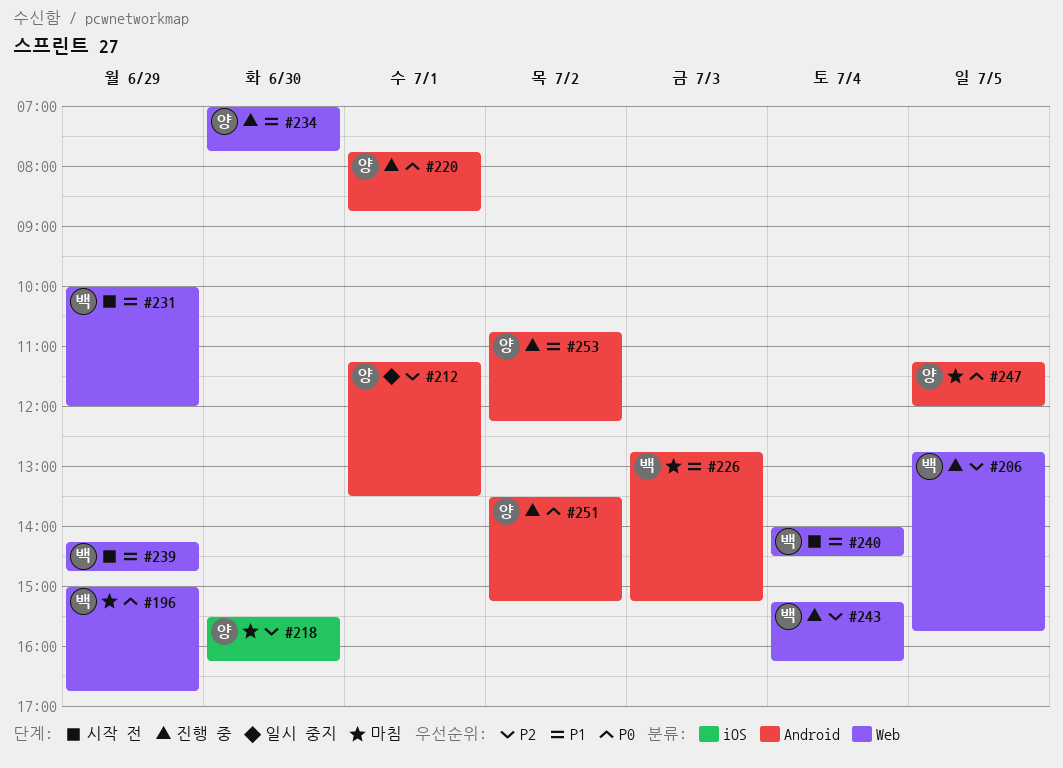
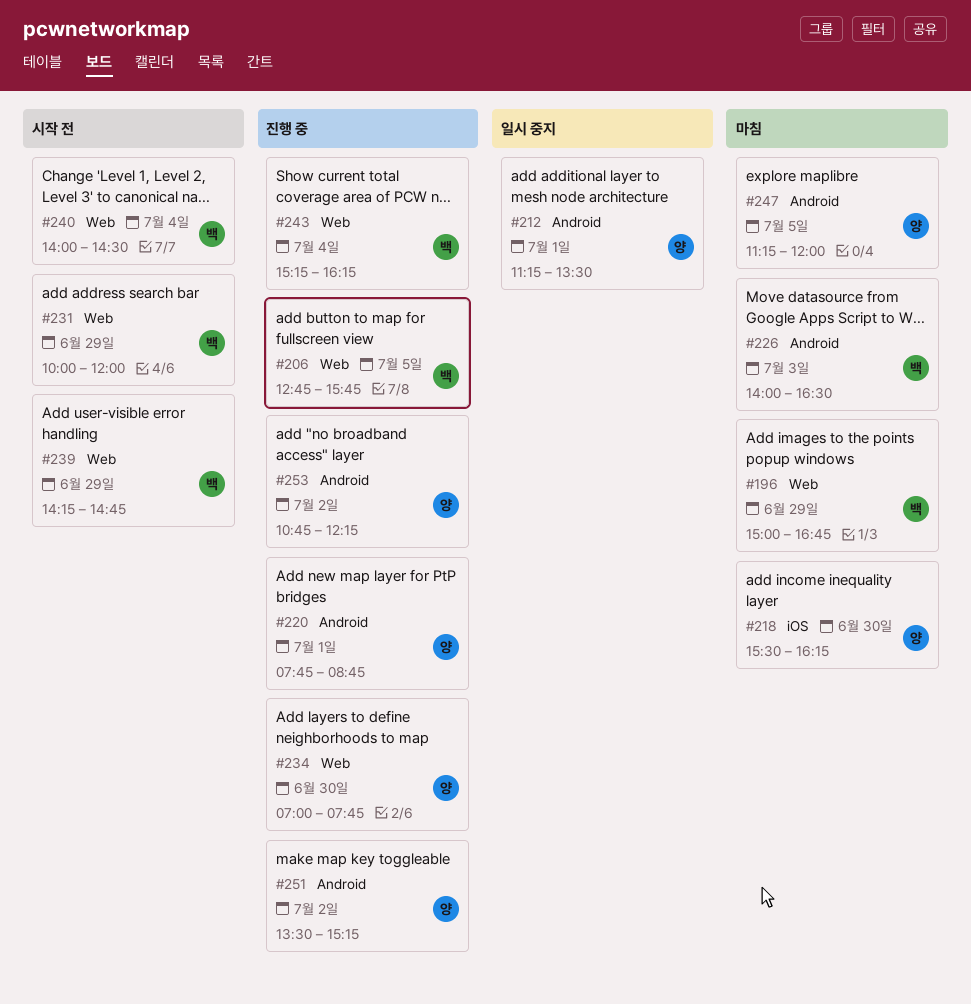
#226, begins: 12:45 -> 14:00
#226, ends: 15:15 -> 16:30

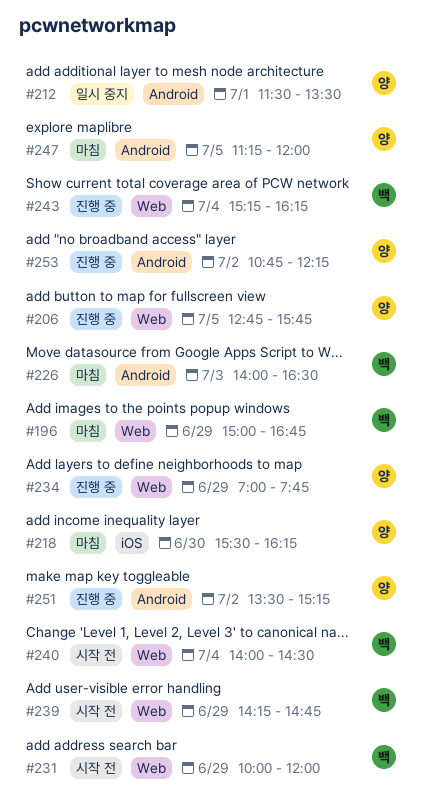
#206, owner: 백 -> 양
#212, begins: 11:15 -> 11:30
#220: present -> none
#234, day: Jun 30 -> Jun 29

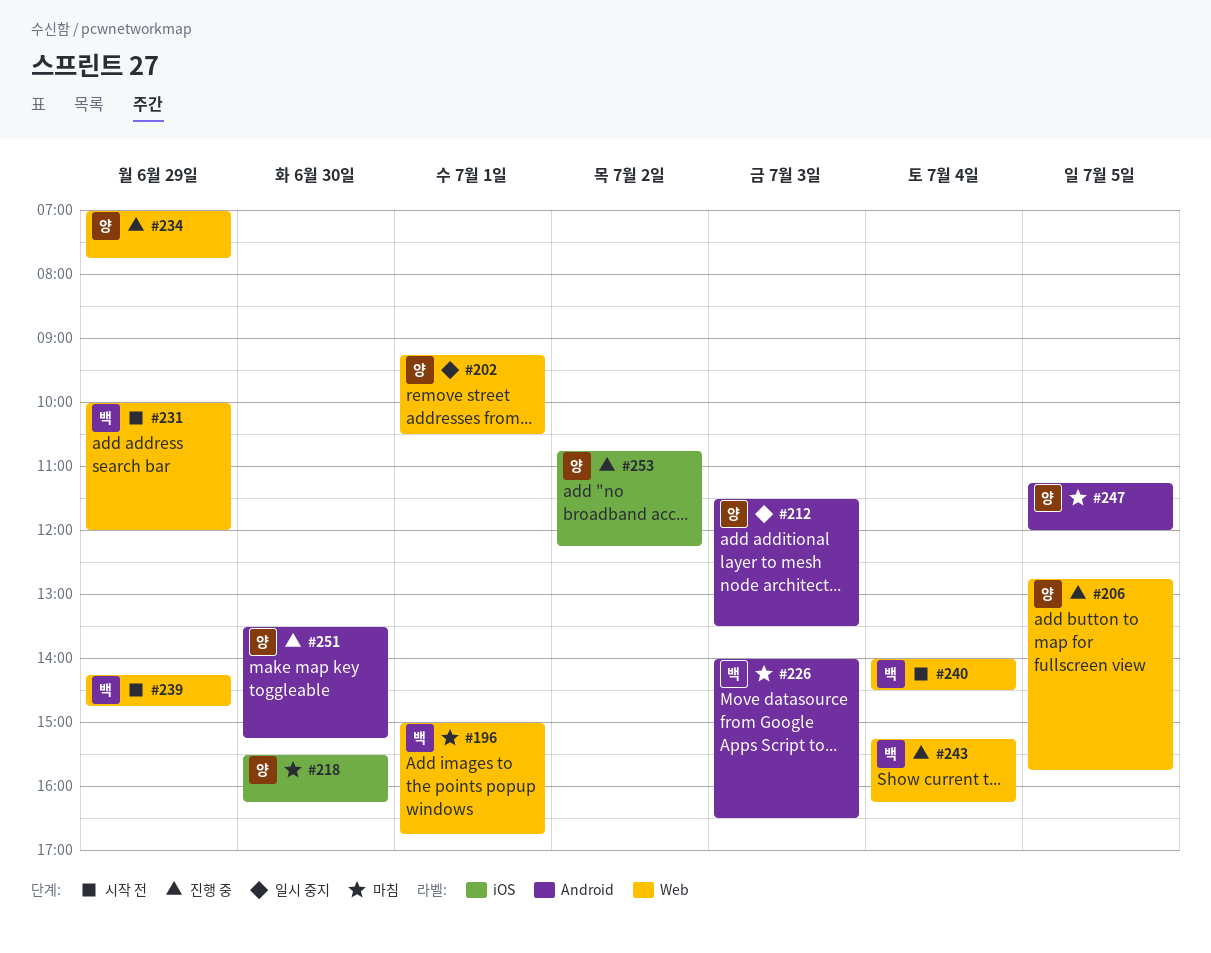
#196, day: Jun 29 -> Jul 1
#202: none -> present
#212, day: Jul 1 -> Jul 3
#251, day: Jul 2 -> Jun 30
#253, label: Android -> iOS

